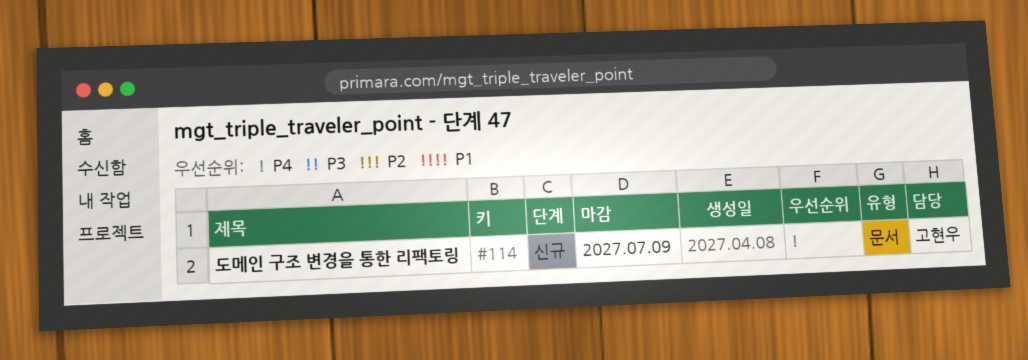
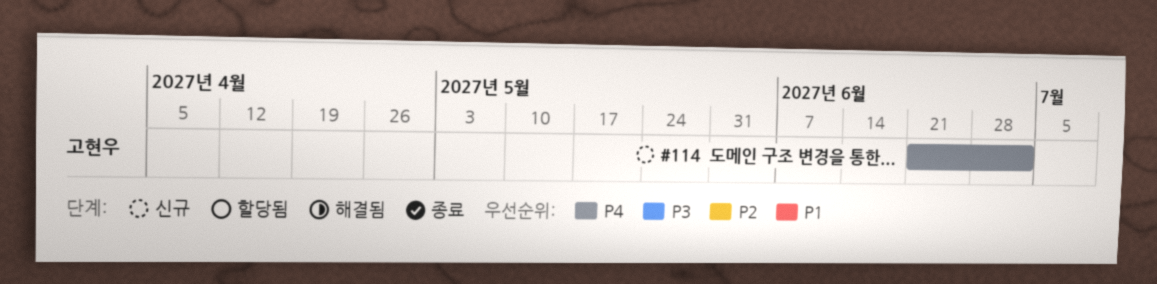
#114, due: Jul 9 -> Jul 2

